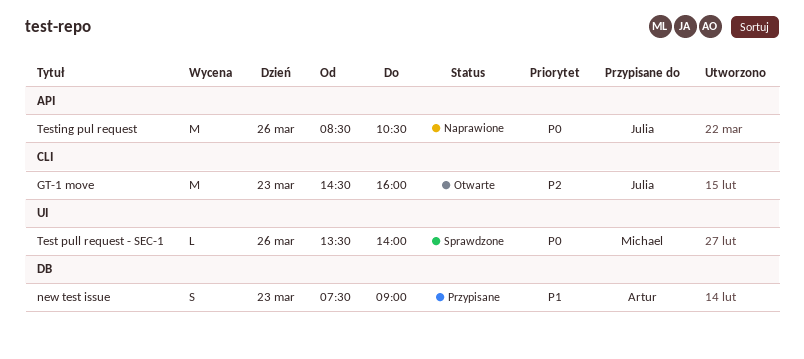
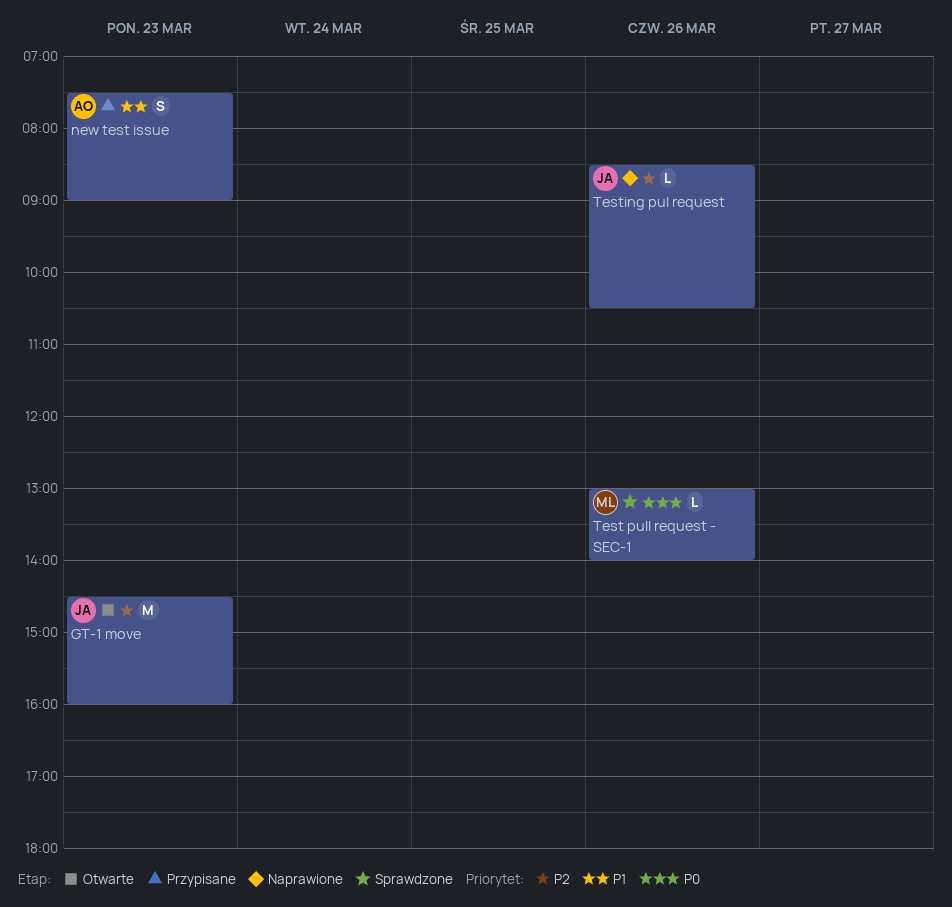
Test pull request - SEC-1, begins: 13:30 -> 13:00
Testing pul request, priority: P0 -> P2
Testing pul request, estimate: M -> L

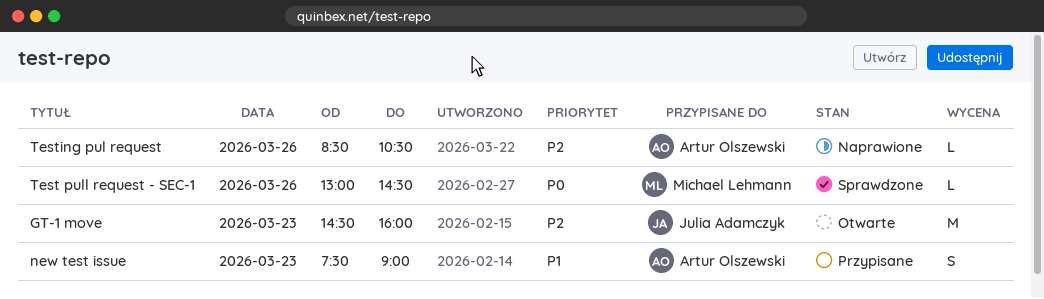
Test pull request - SEC-1, ends: 14:00 -> 14:30
Testing pul request, owner: Julia Adamczyk -> Artur Olszewski

